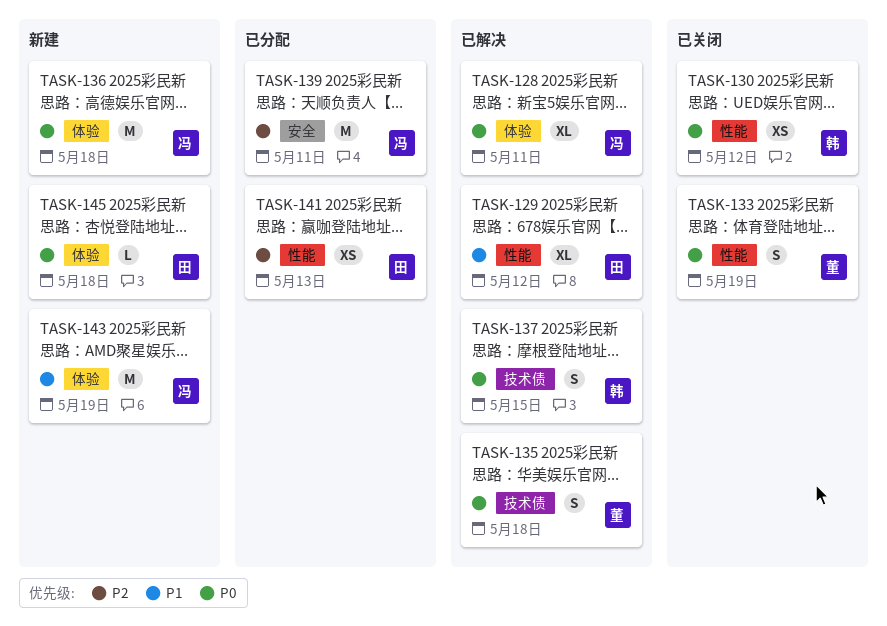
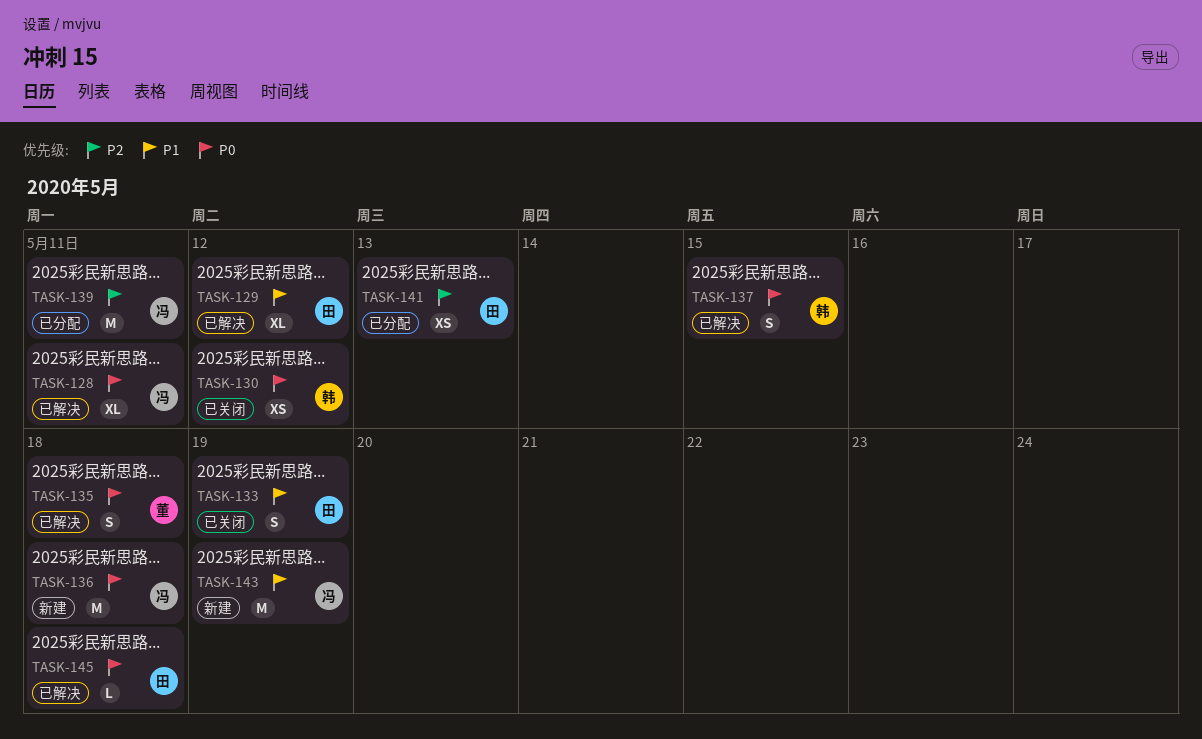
TASK-133, owner: 董 -> 田
TASK-133, priority: P0 -> P1
TASK-145, status: 新建 -> 已解决

